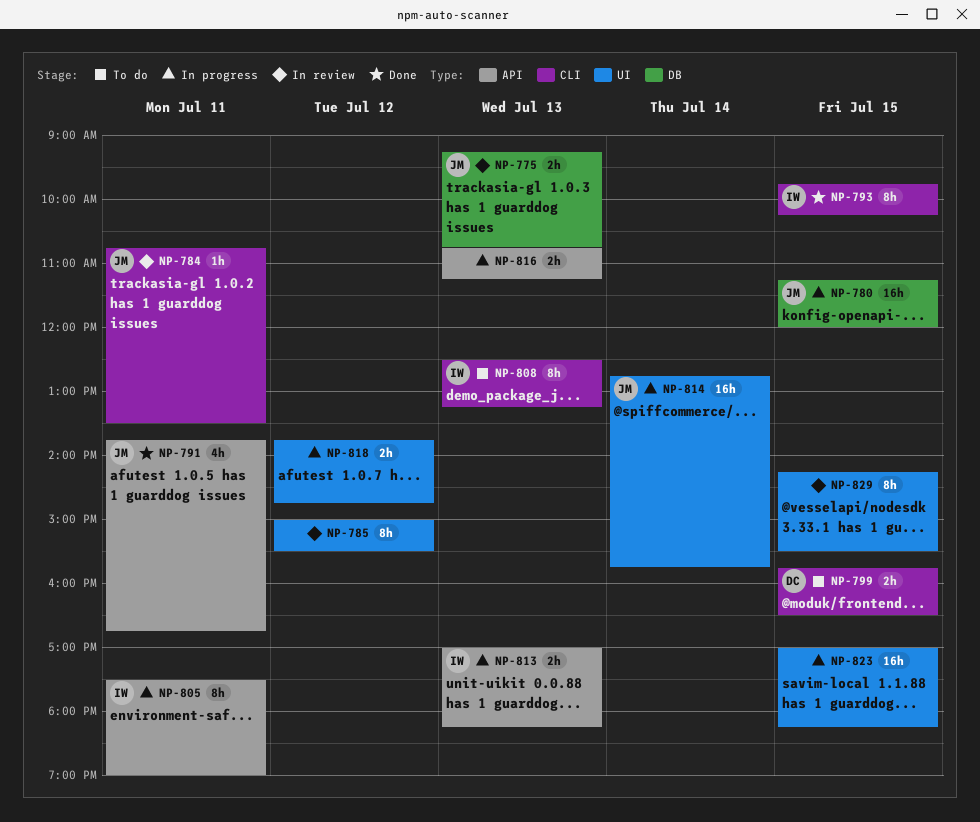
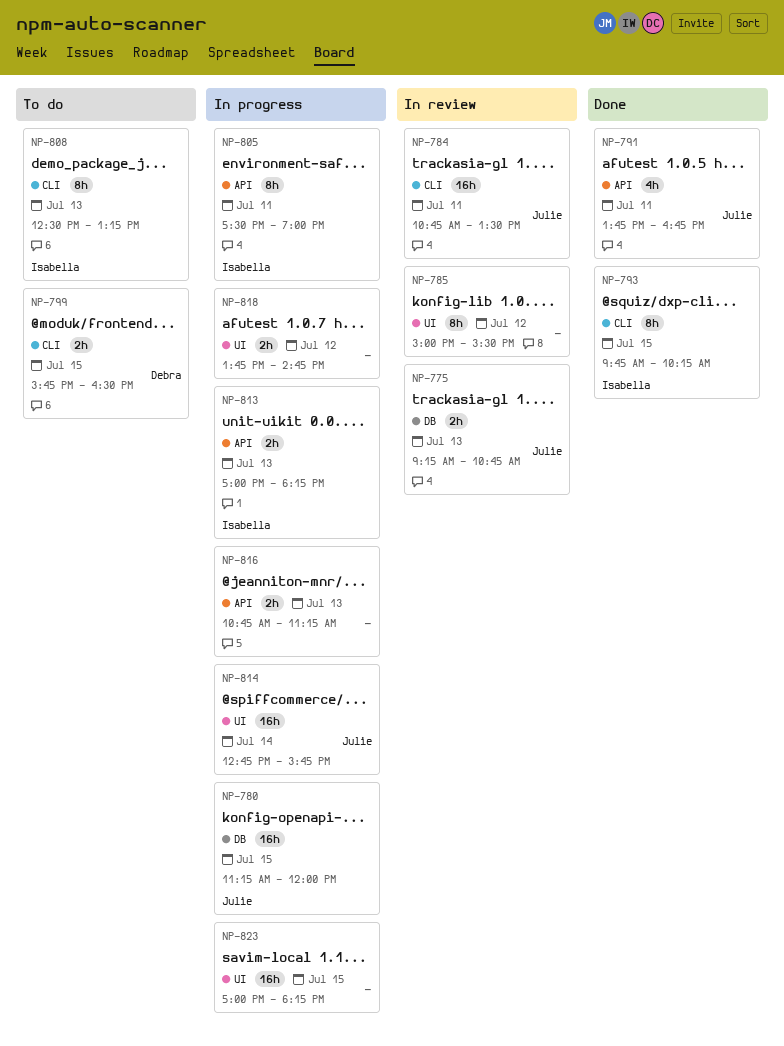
NP-784, estimate: 1h -> 16h
NP-829: present -> none

